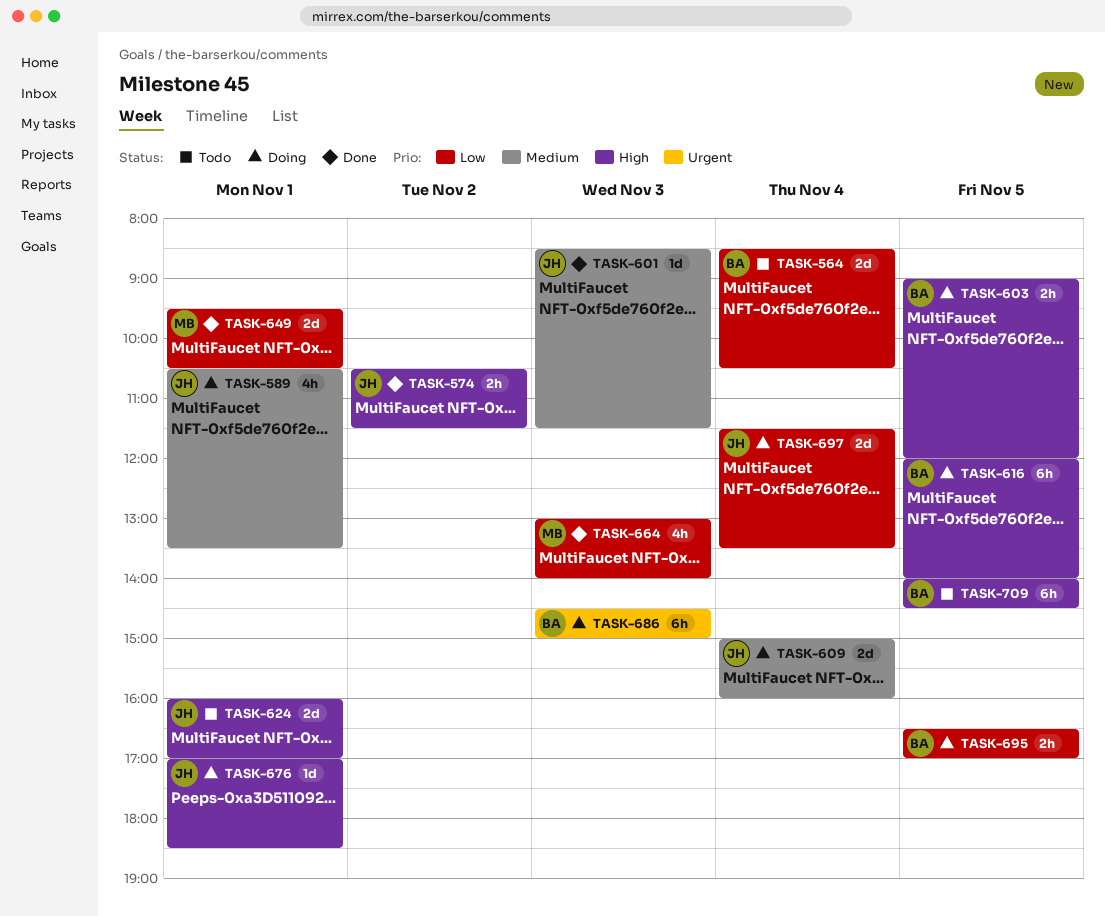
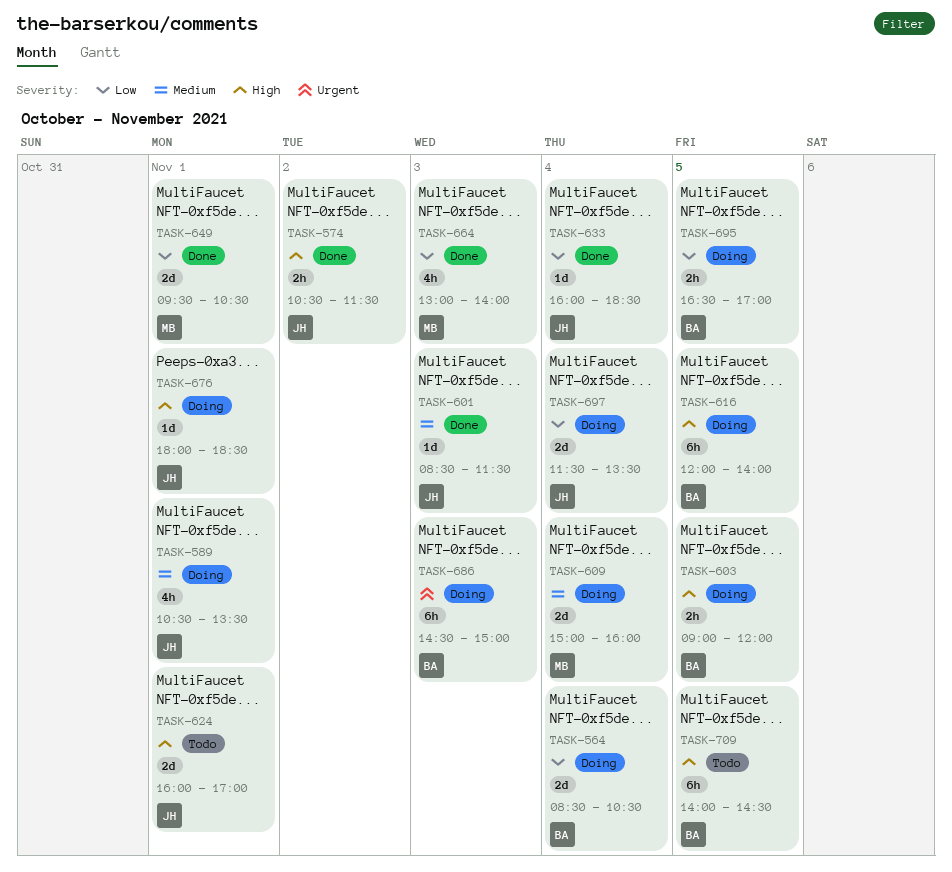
TASK-564, status: Todo -> Doing
TASK-609, owner: JH -> MB
TASK-633: none -> present
TASK-676, begins: 17:00 -> 18:00

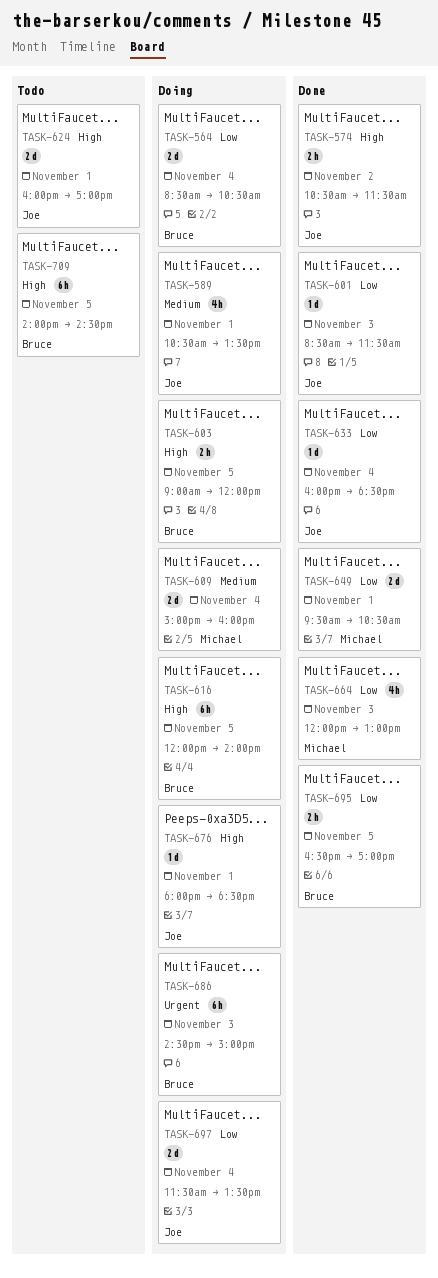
TASK-601, priority: Medium -> Low
TASK-664, begins: 13:00 -> 12:00
TASK-664, ends: 14:00 -> 13:00
TASK-695, status: Doing -> Done

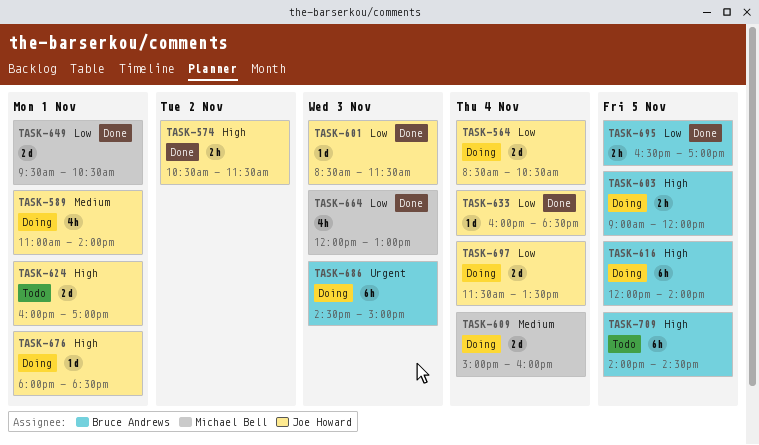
TASK-564, owner: Bruce Andrews -> Joe Howard
TASK-589, begins: 10:30 -> 11:00
TASK-589, ends: 13:30 -> 14:00

